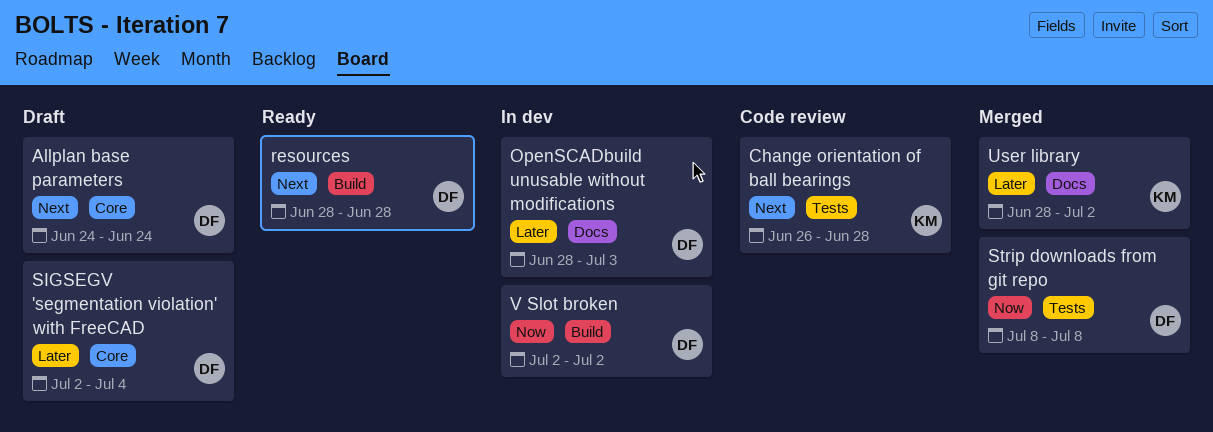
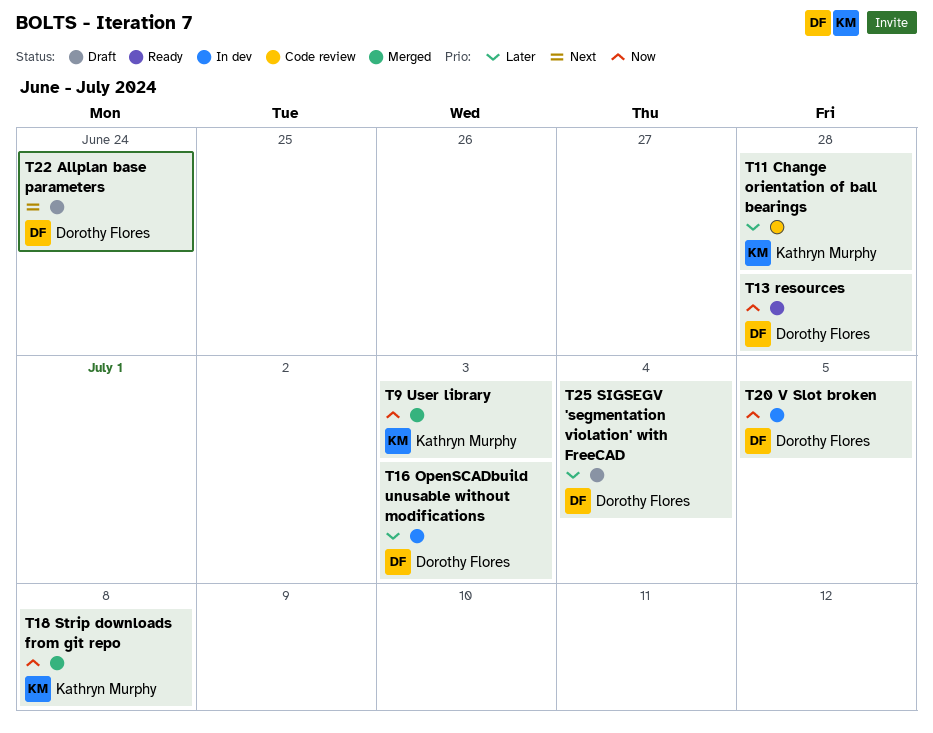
Change orientation of ball bearings, priority: Next -> Later
resources, priority: Next -> Now
Strip downloads from git repo, owner: Dorothy Flores -> Kathryn Murphy
User library, priority: Later -> Now
User library, due: Jul 2 -> Jul 3
V Slot broken, due: Jul 2 -> Jul 5

